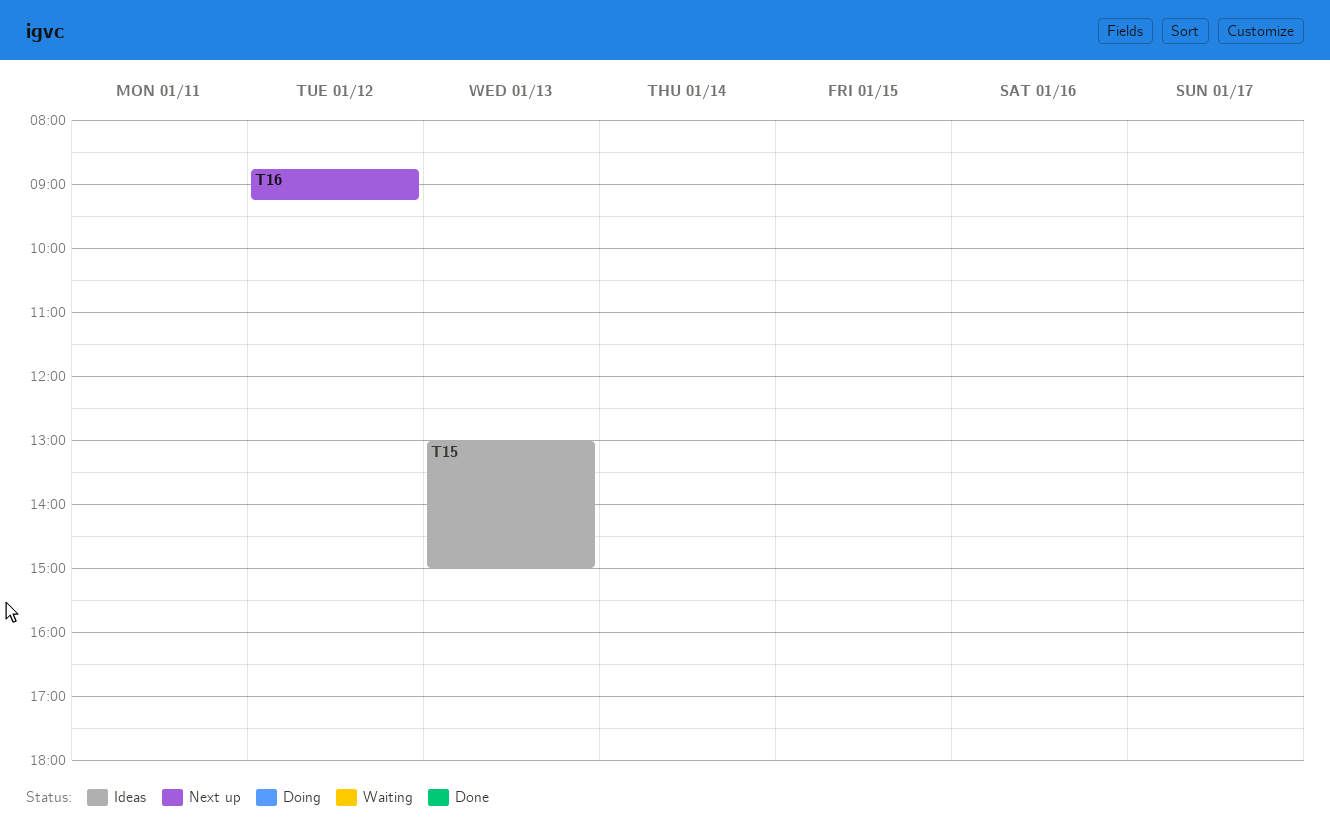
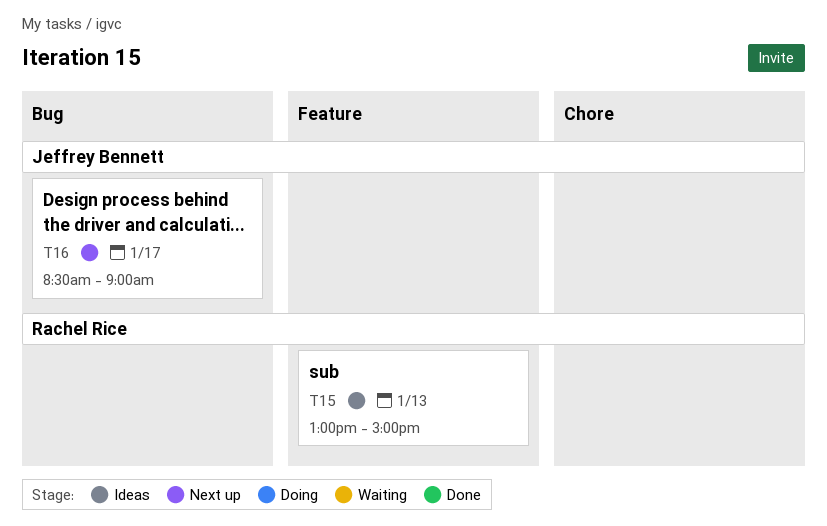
T16, day: Jan 12 -> Jan 17
T16, begins: 08:45 -> 08:30
T16, ends: 09:15 -> 09:00

